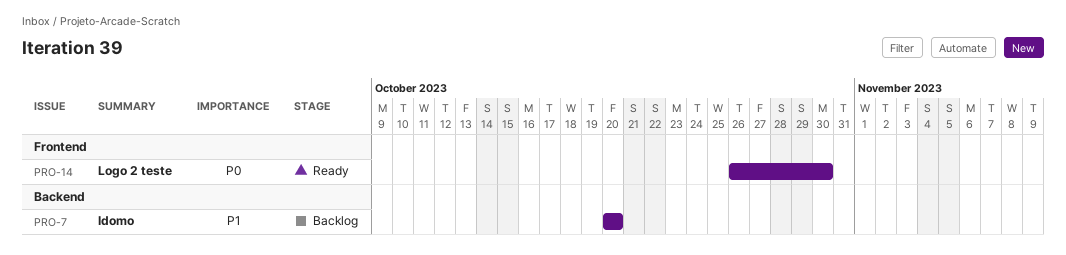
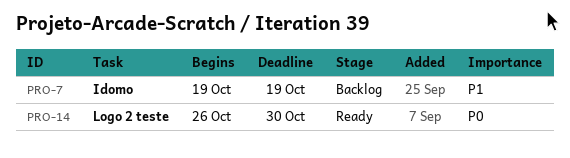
PRO-7, start: Oct 20 -> Oct 19
PRO-7, due: Oct 20 -> Oct 19

